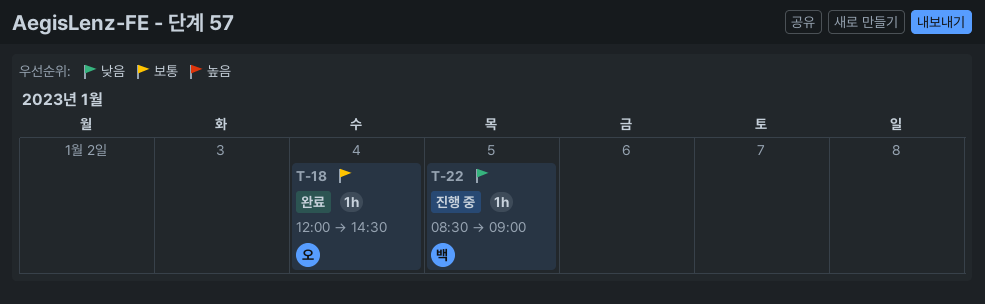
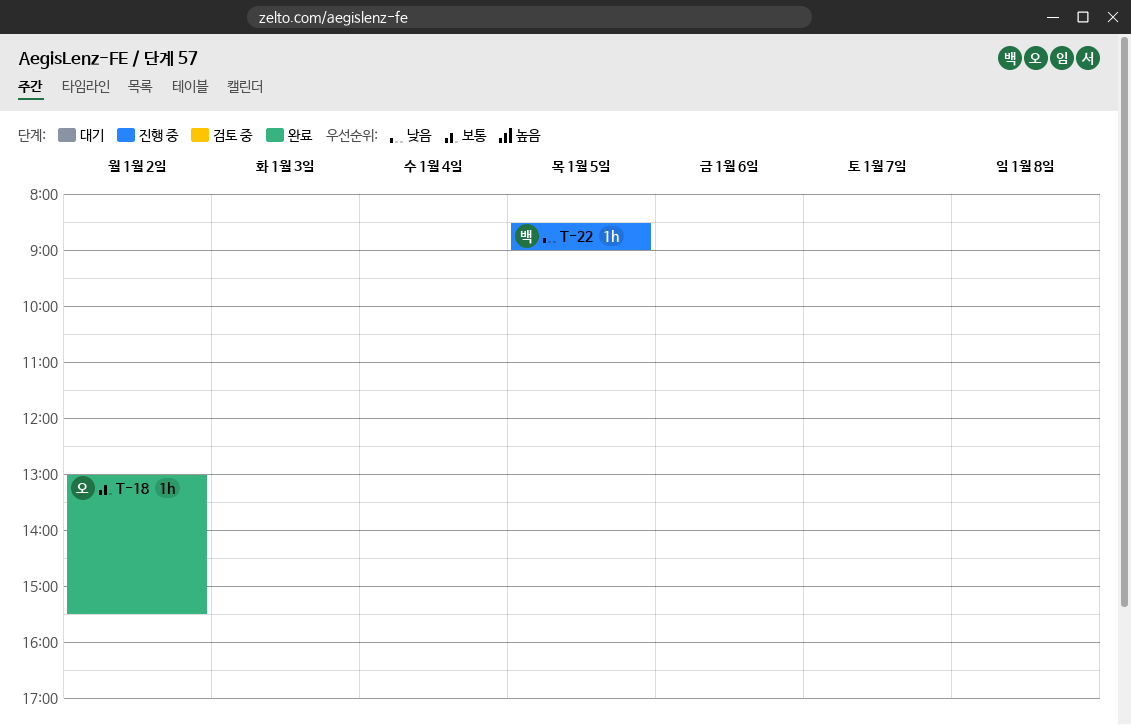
T-18, day: Jan 4 -> Jan 2
T-18, begins: 12:00 -> 13:00
T-18, ends: 14:30 -> 15:30

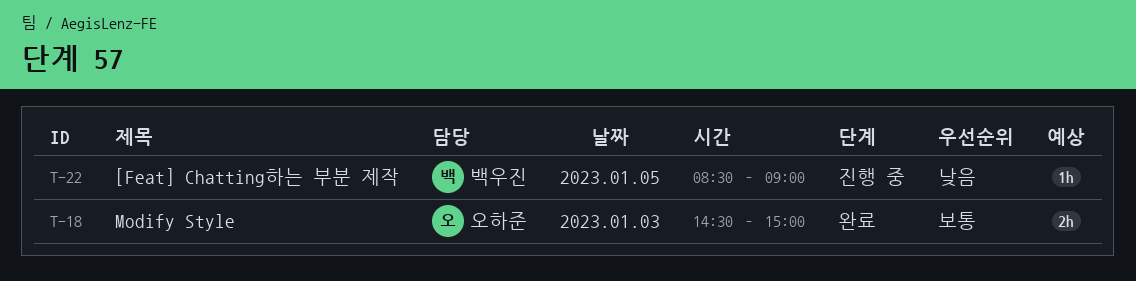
T-18, estimate: 1h -> 2h
T-18, day: Jan 2 -> Jan 3
T-18, begins: 13:00 -> 14:30
T-18, ends: 15:30 -> 15:00

